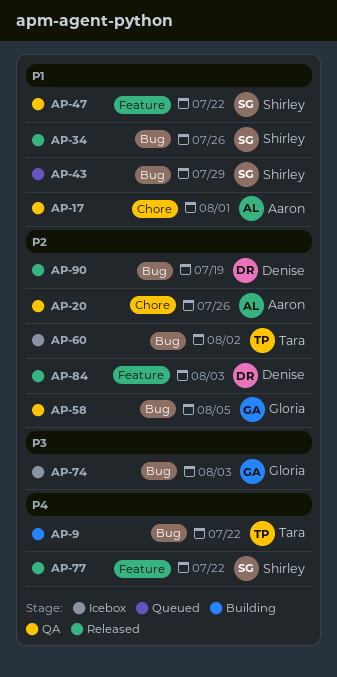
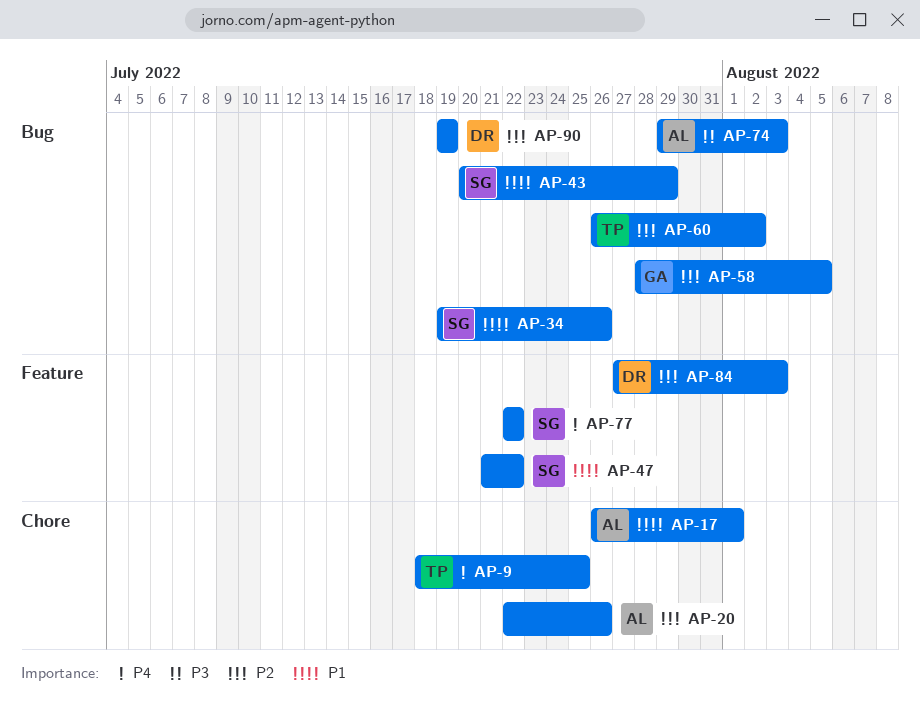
AP-9, label: Bug -> Chore
AP-9, due: Jul 22 -> Jul 25
AP-74, owner: Gloria -> Aaron

